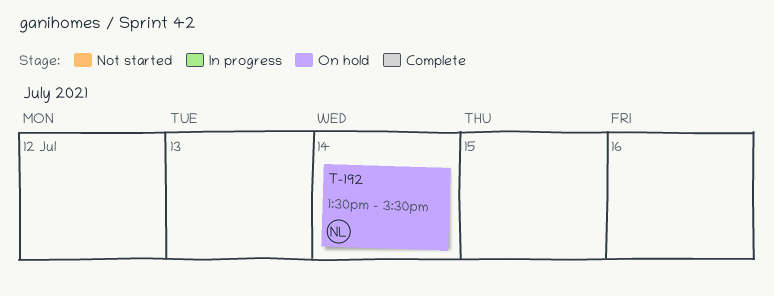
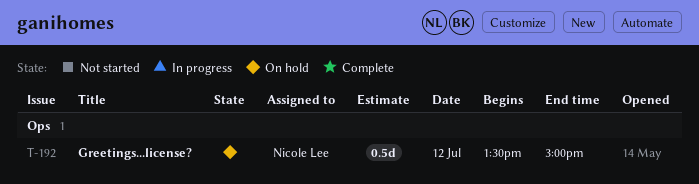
T-192, day: Jul 14 -> Jul 12
T-192, ends: 15:30 -> 15:00

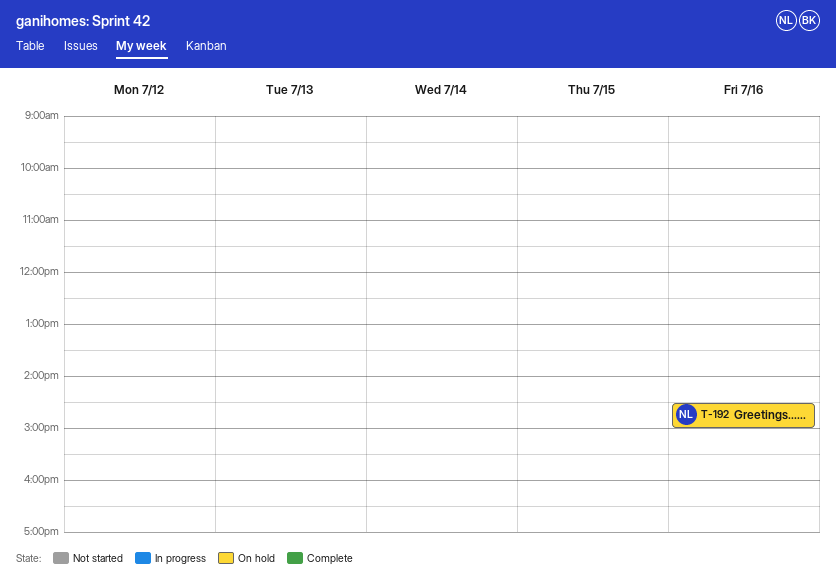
T-192, day: Jul 12 -> Jul 16
T-192, begins: 13:30 -> 14:30

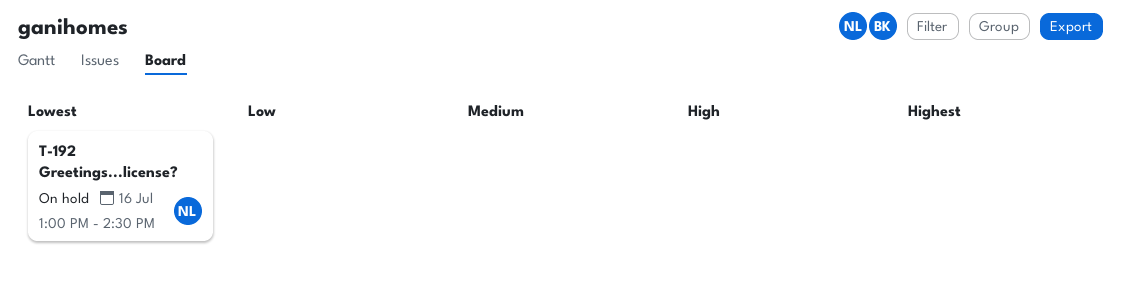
T-192, begins: 14:30 -> 13:00
T-192, ends: 15:00 -> 14:30

